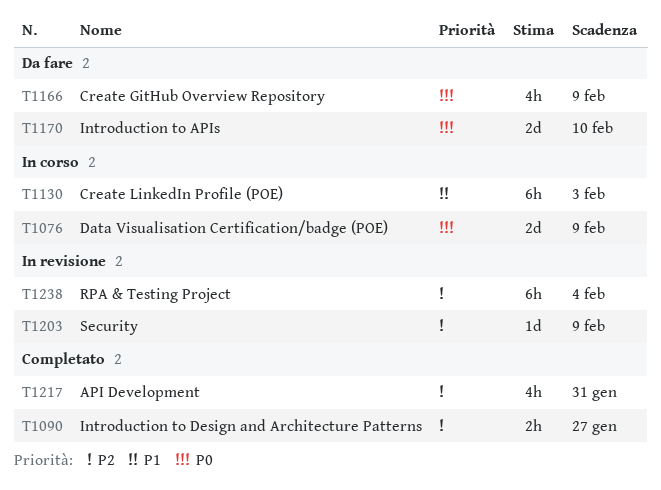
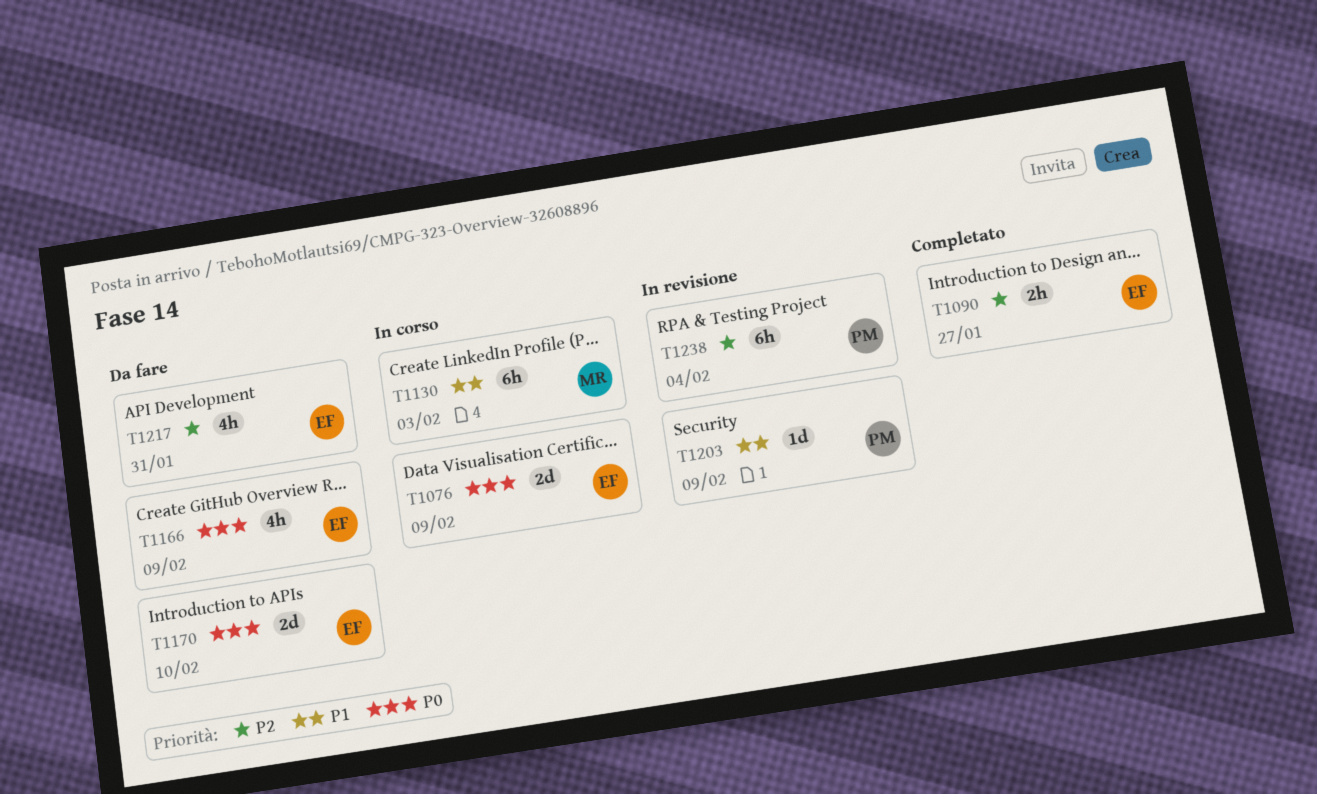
T1203, priority: P2 -> P1
T1217, status: Completato -> Da fare

